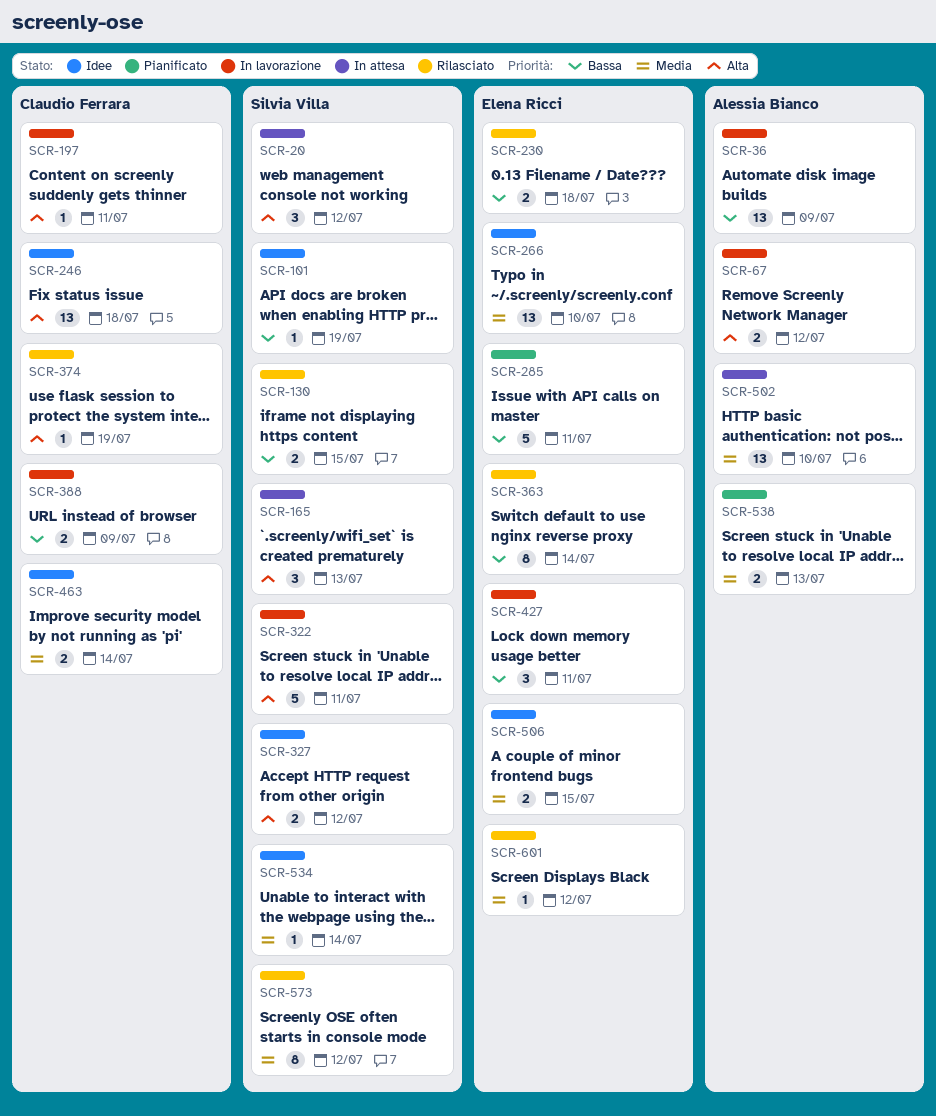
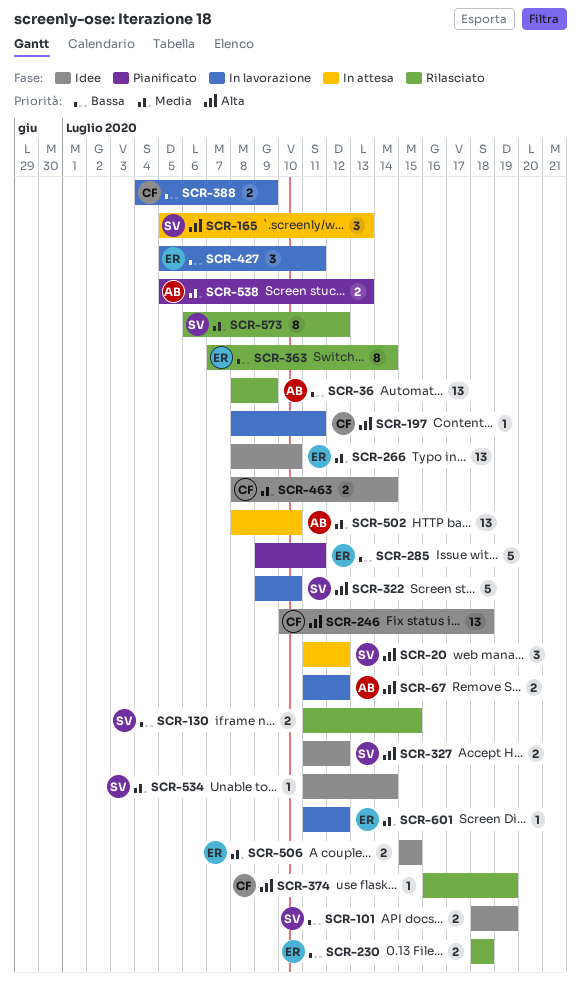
SCR-36, status: In lavorazione -> Rilasciato
SCR-101, estimate: 1 -> 2
SCR-322, due: Jul 11 -> Jul 10
SCR-601, status: Rilasciato -> In lavorazione

